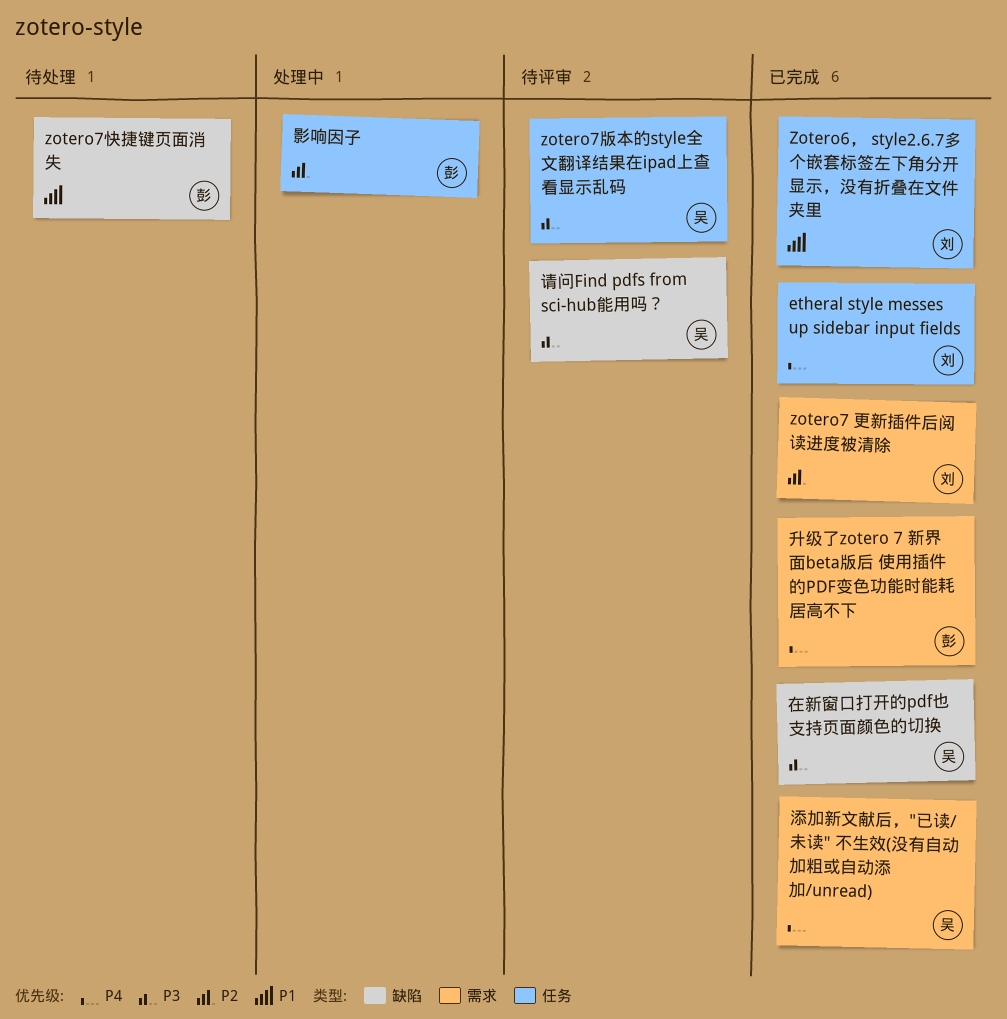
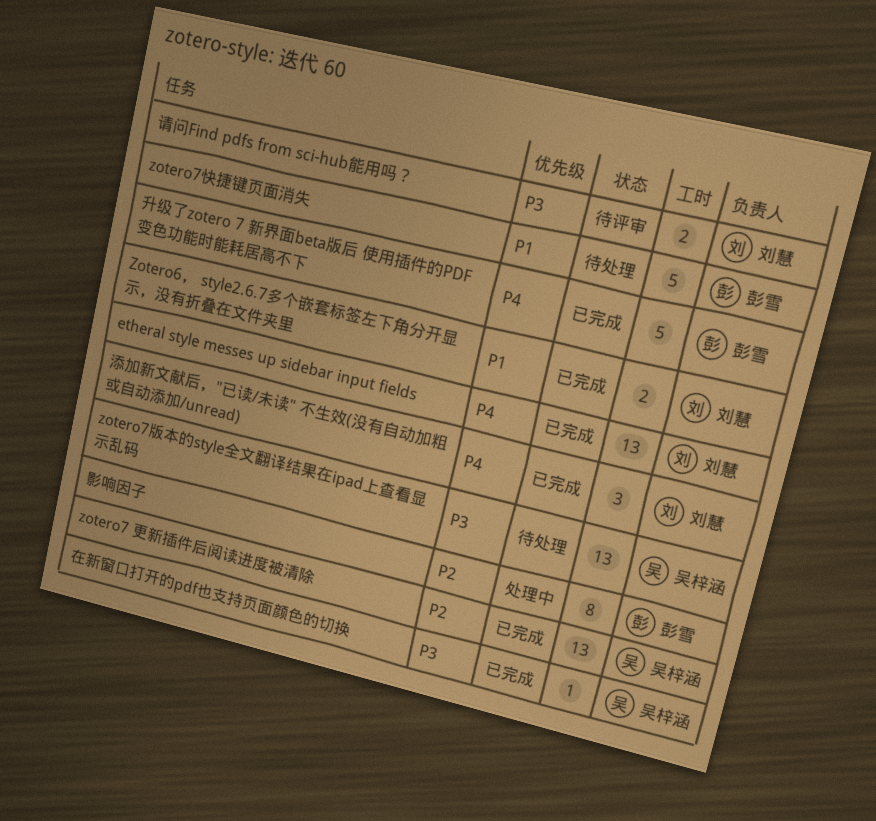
zotero7 更新插件后阅读进度被清除, owner: 刘慧 -> 吴梓涵
zotero7版本的style全文翻译结果在ipad上查看显示乱码, status: 待评审 -> 待处理
添加新文献后，"已读/未读" 不生效(没有自动加粗或自动添加/unread), owner: 吴梓涵 -> 刘慧
请问Find pdfs from sci-hub能用吗？, owner: 吴梓涵 -> 刘慧

